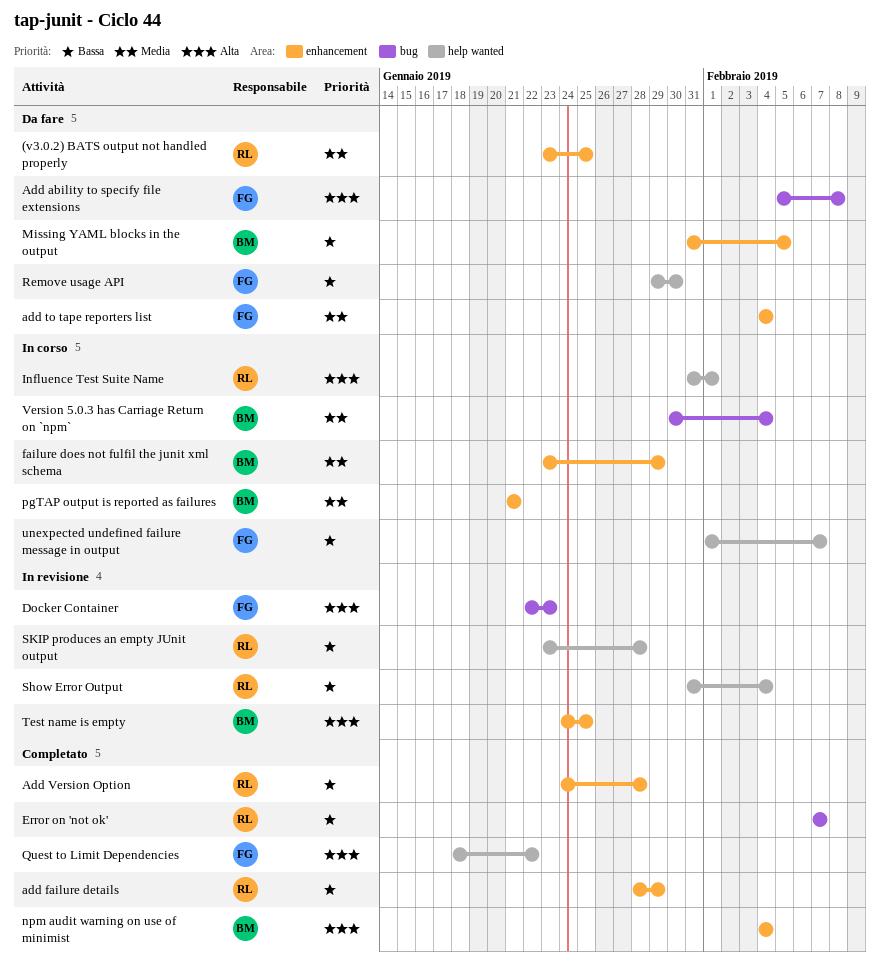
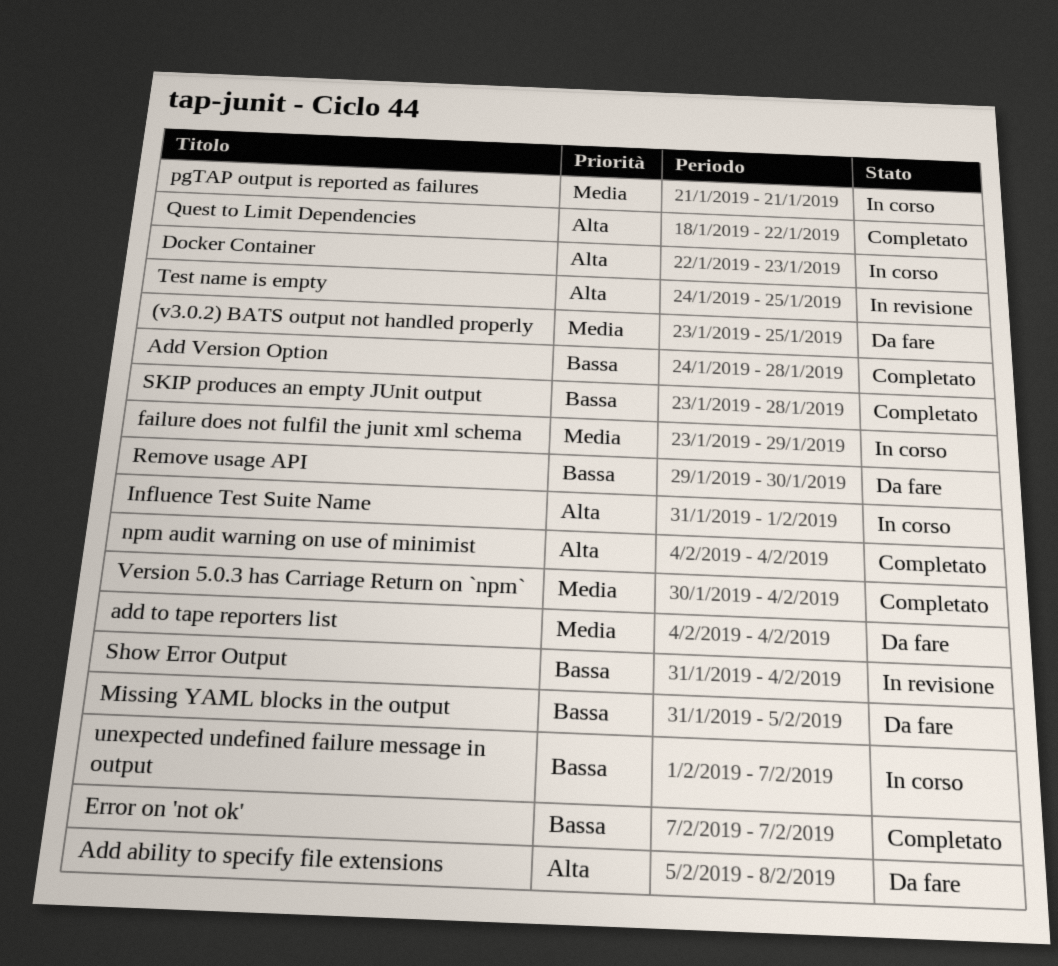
add failure details: present -> none
Docker Container, status: In revisione -> In corso
SKIP produces an empty JUnit output, status: In revisione -> Completato
Version 5.0.3 has Carriage Return on `npm`, status: In corso -> Completato

